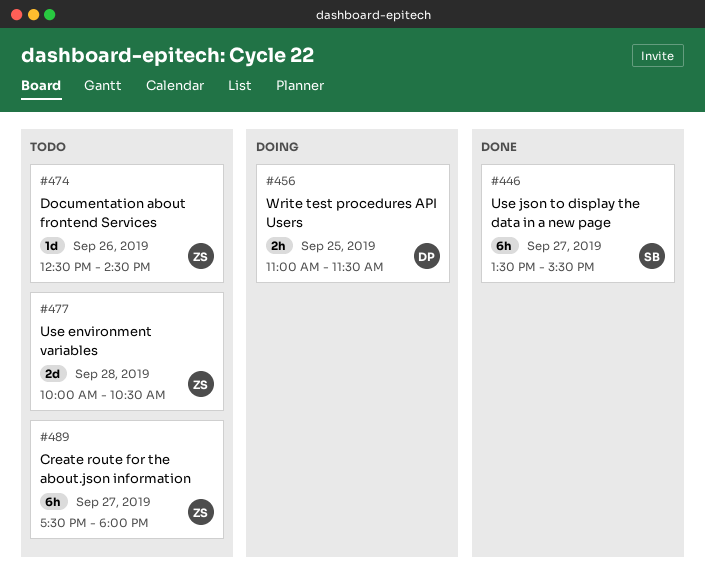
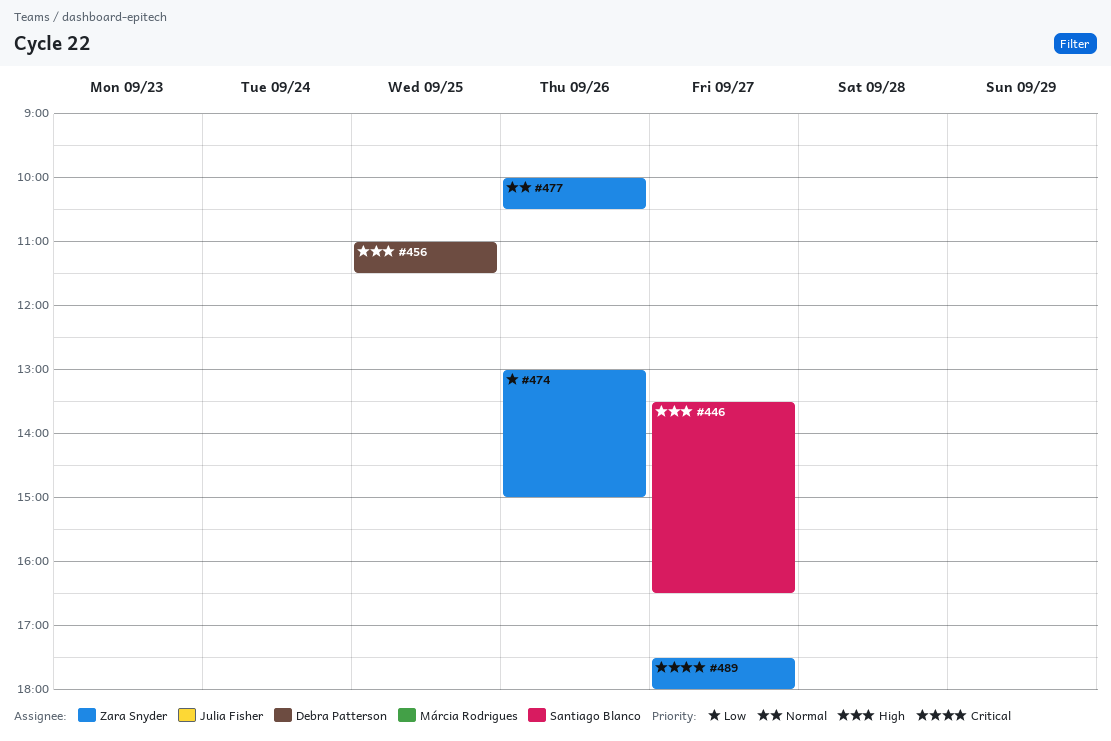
#446, ends: 15:30 -> 16:30
#474, begins: 12:30 -> 13:00
#474, ends: 14:30 -> 15:00
#477, day: Sep 28 -> Sep 26

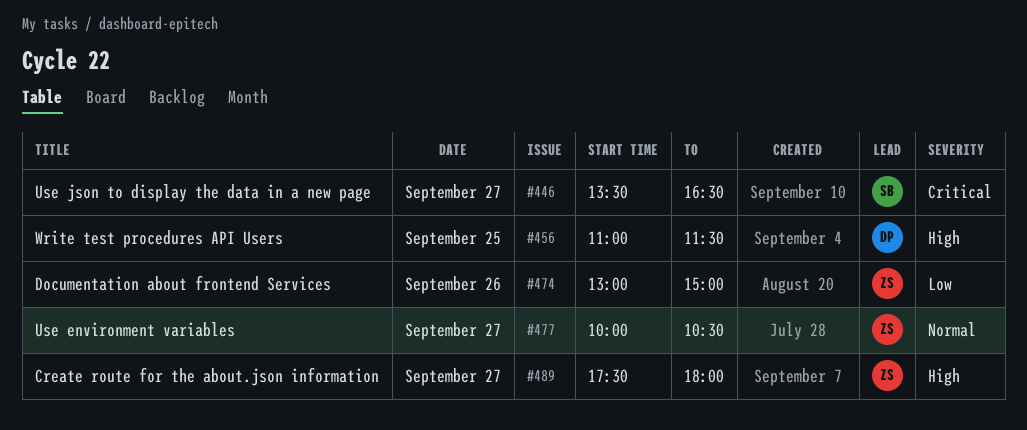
#446, priority: High -> Critical
#477, day: Sep 26 -> Sep 27
#489, priority: Critical -> High

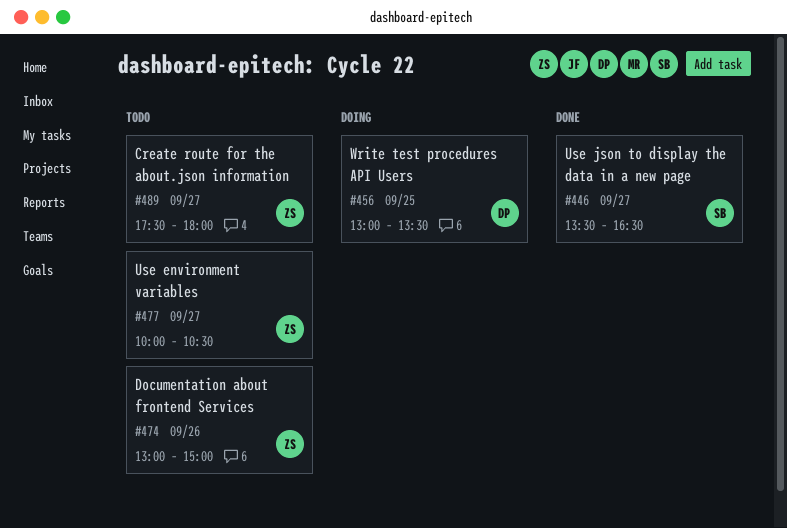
#456, begins: 11:00 -> 13:00
#456, ends: 11:30 -> 13:30

